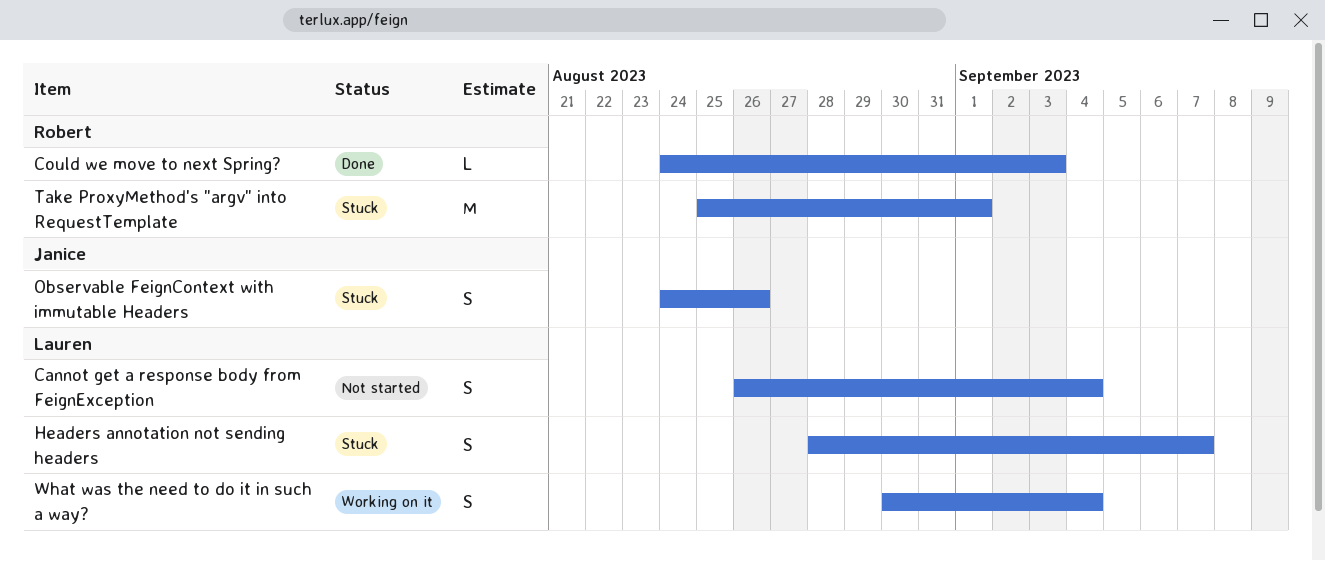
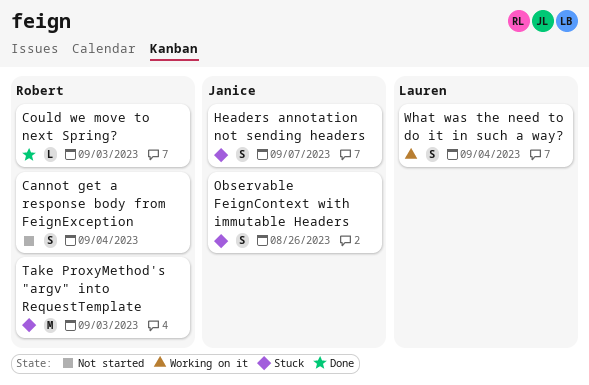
Cannot get a response body from FeignException, owner: Lauren -> Robert
Headers annotation not sending headers, owner: Lauren -> Janice
Take ProxyMethod's "argv" into RequestTemplate, due: Sep 1 -> Sep 3

